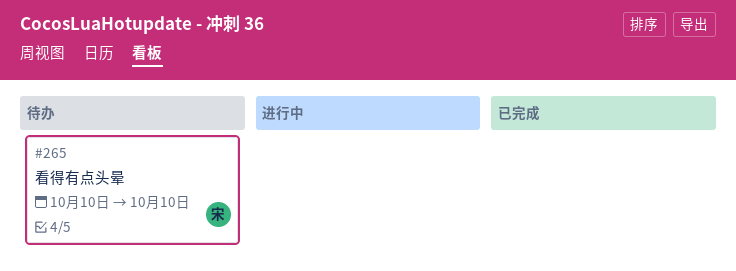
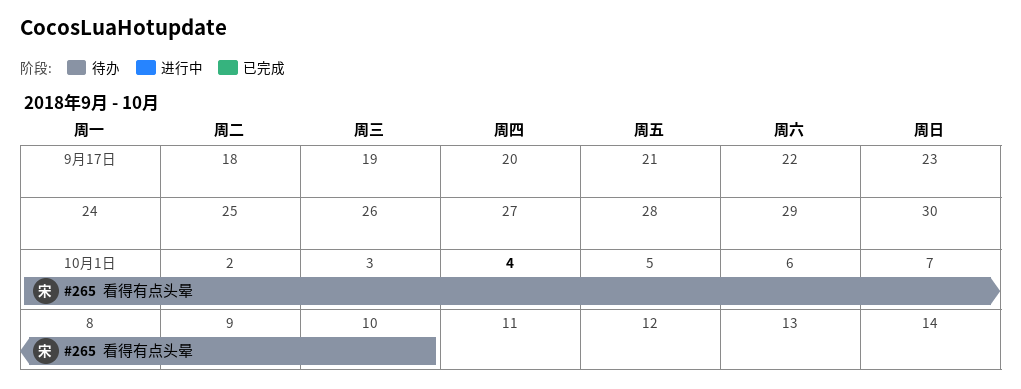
#265, start: Oct 10 -> Oct 1

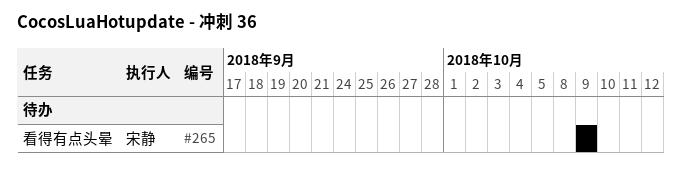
#265, start: Oct 1 -> Oct 9
#265, due: Oct 10 -> Oct 9

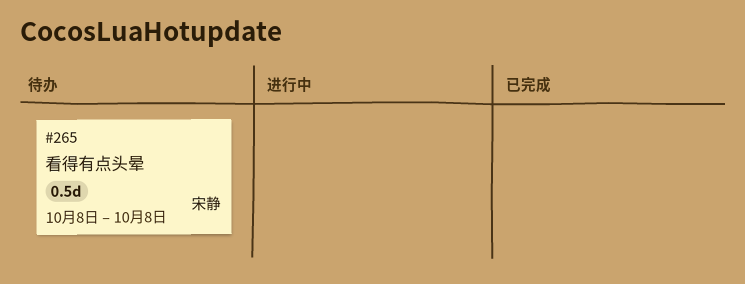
#265, start: Oct 9 -> Oct 8
#265, due: Oct 9 -> Oct 8

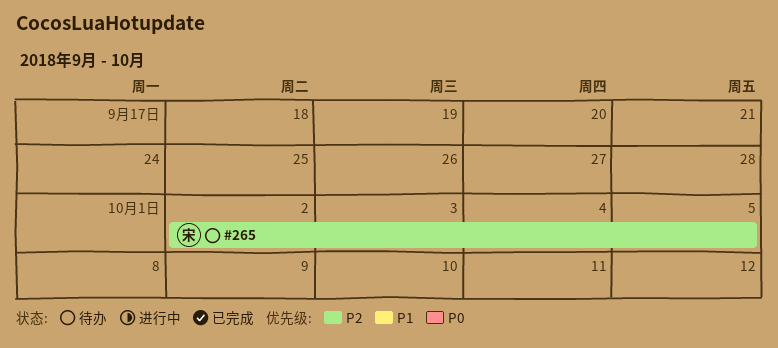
#265, start: Oct 8 -> Oct 2
#265, due: Oct 8 -> Oct 5

